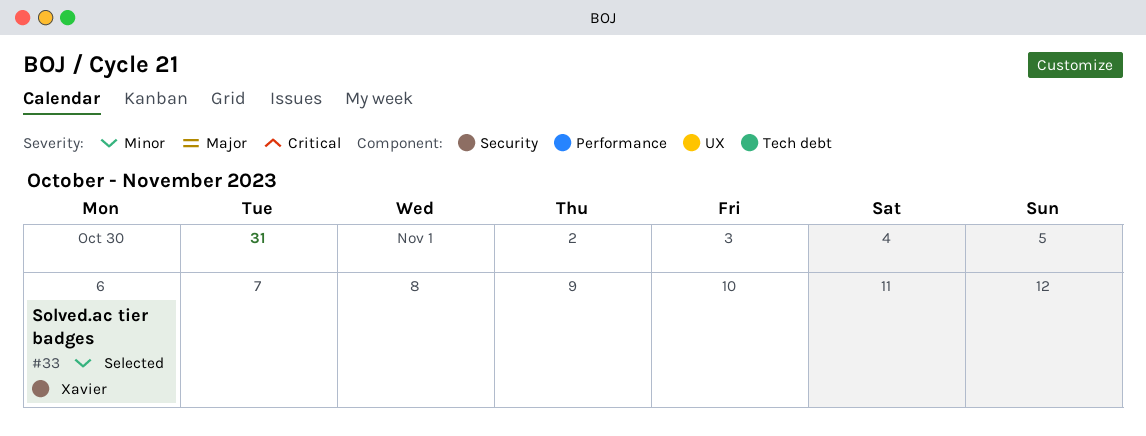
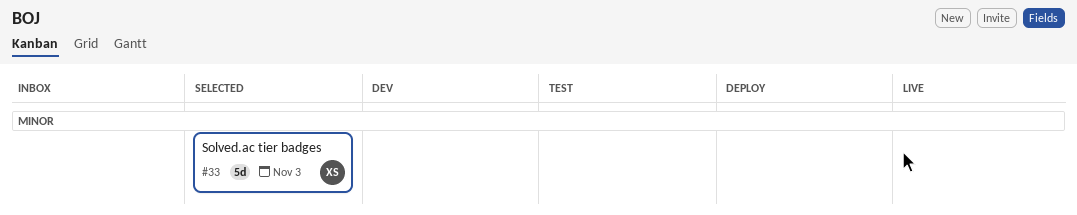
#33, due: Nov 6 -> Nov 3

